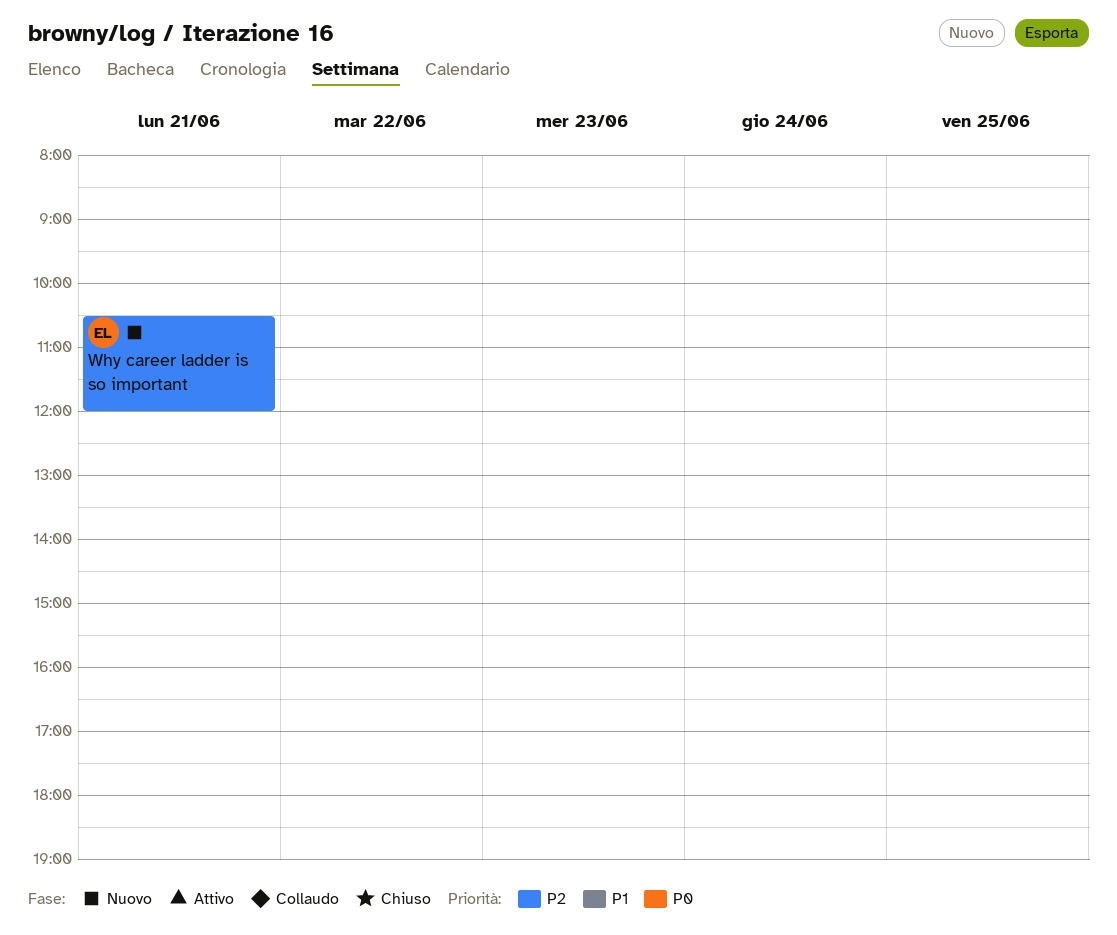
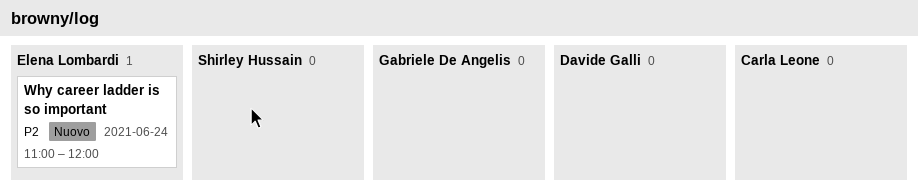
Why career ladder is so important, day: Jun 21 -> Jun 24
Why career ladder is so important, begins: 10:30 -> 11:00

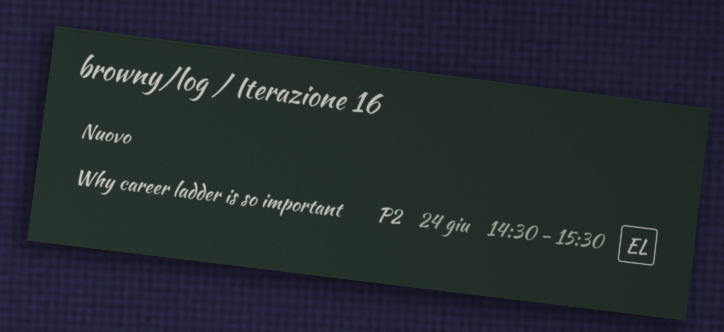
Why career ladder is so important, begins: 11:00 -> 14:30
Why career ladder is so important, ends: 12:00 -> 15:30

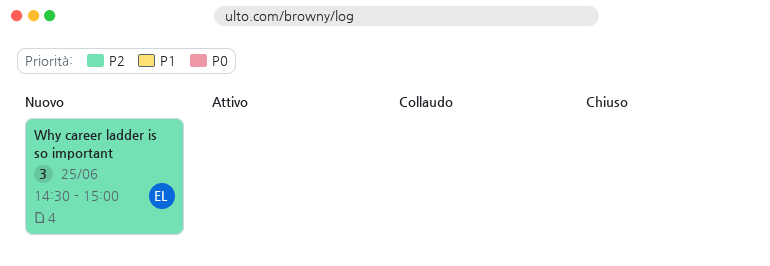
Why career ladder is so important, day: Jun 24 -> Jun 25
Why career ladder is so important, ends: 15:30 -> 15:00

